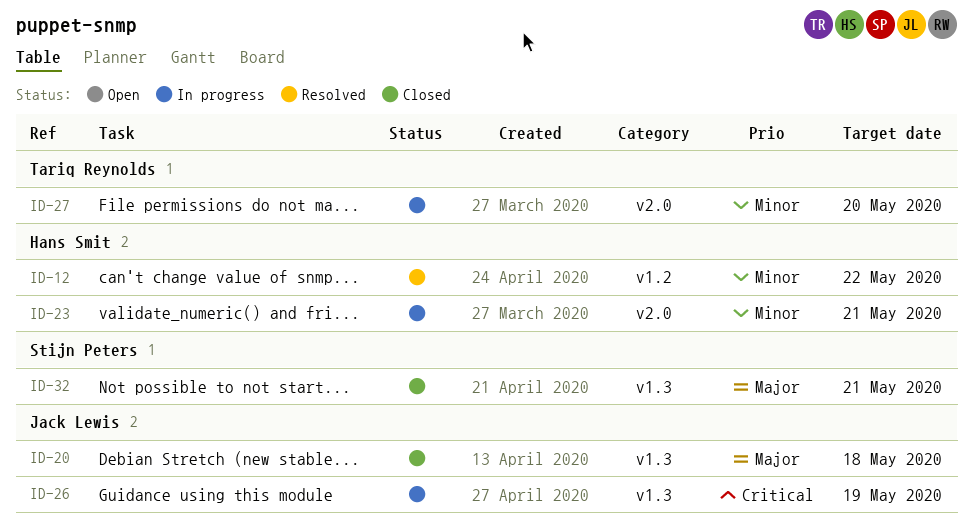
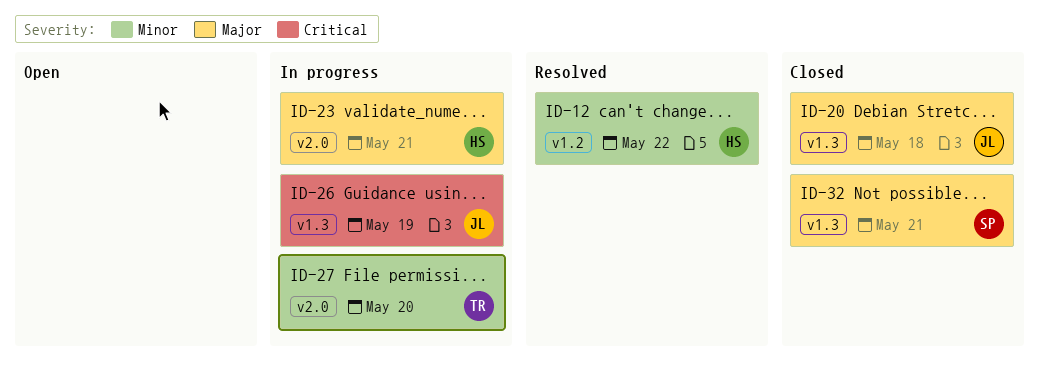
ID-23, priority: Minor -> Major

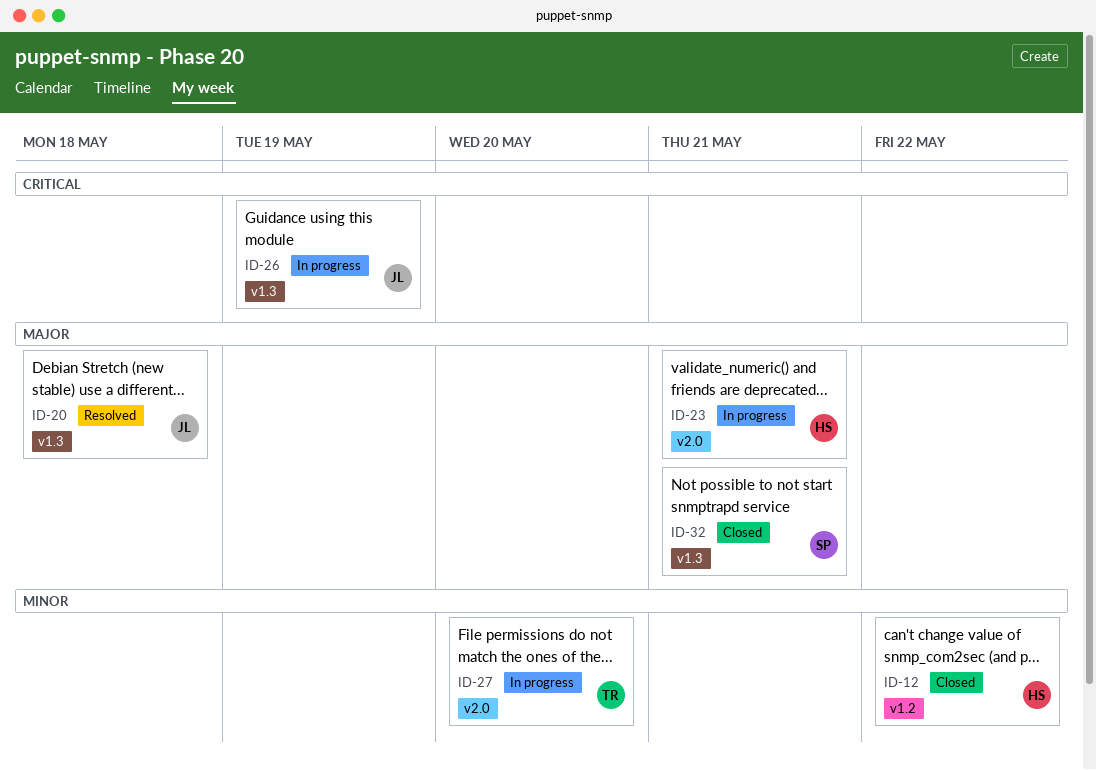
ID-12, status: Resolved -> Closed
ID-20, status: Closed -> Resolved

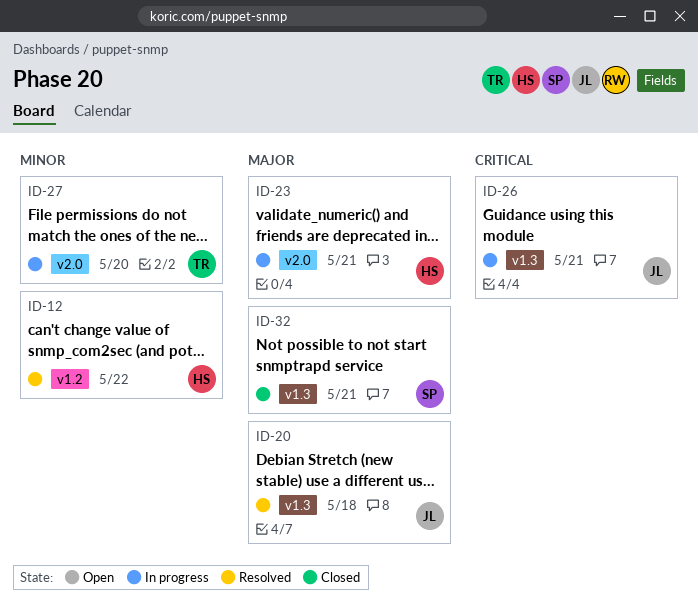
ID-12, status: Closed -> Resolved
ID-26, due: May 19 -> May 21

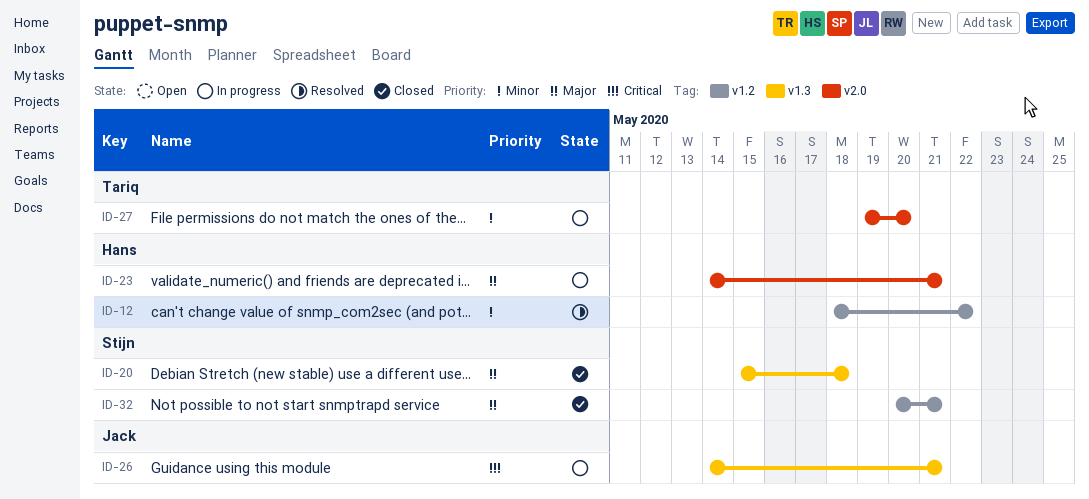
ID-20, status: Resolved -> Closed
ID-20, owner: Jack -> Stijn
ID-32, label: v1.3 -> v1.2

